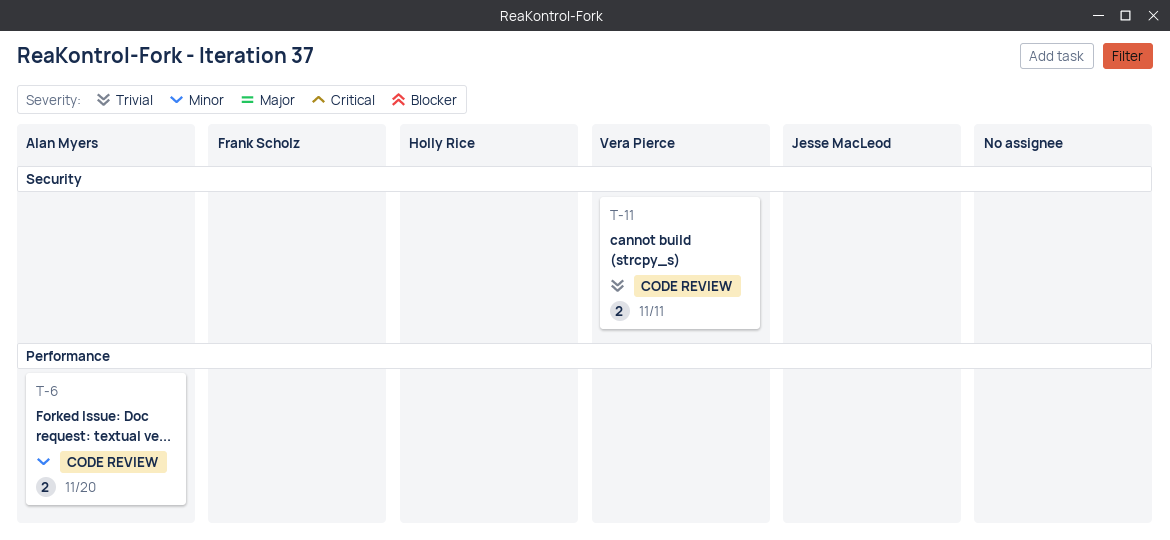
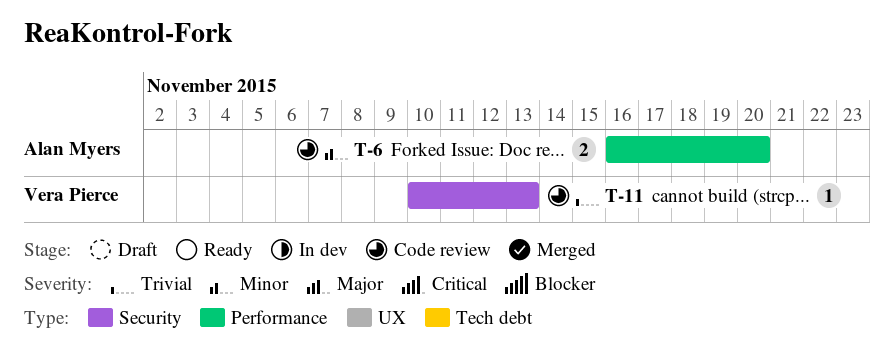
T-11, estimate: 2 -> 1
T-11, due: Nov 11 -> Nov 13

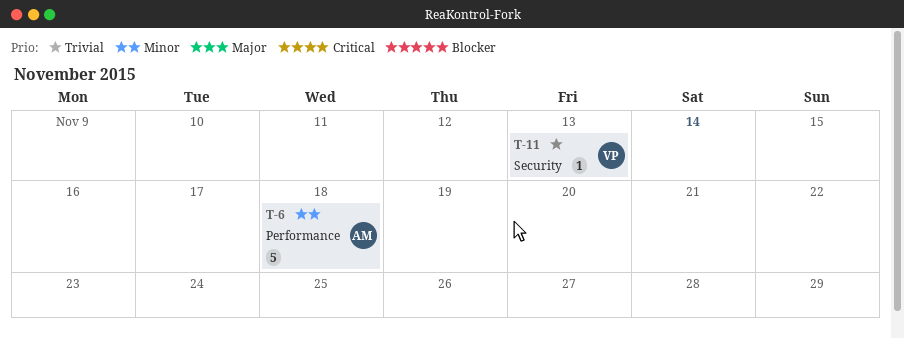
T-6, estimate: 2 -> 5
T-6, due: Nov 20 -> Nov 18

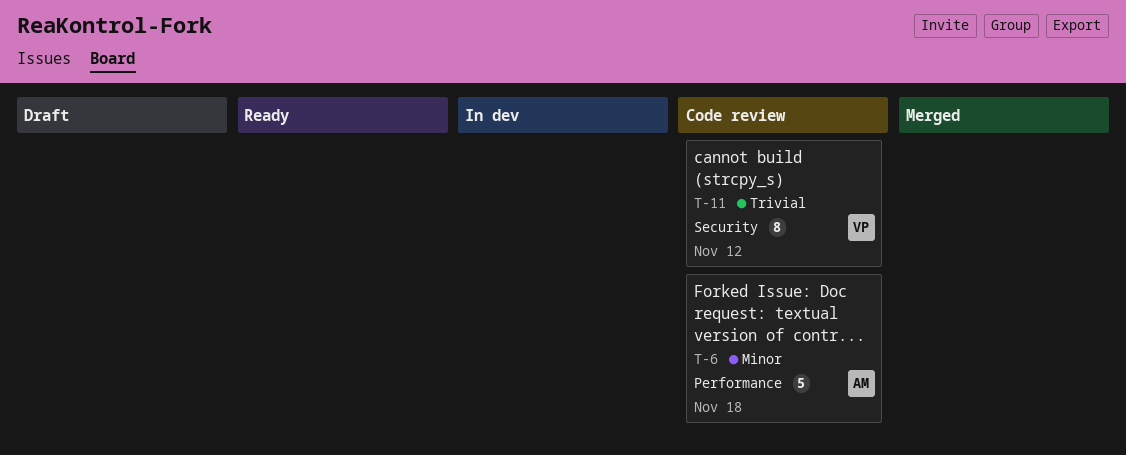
T-11, estimate: 1 -> 8
T-11, due: Nov 13 -> Nov 12

